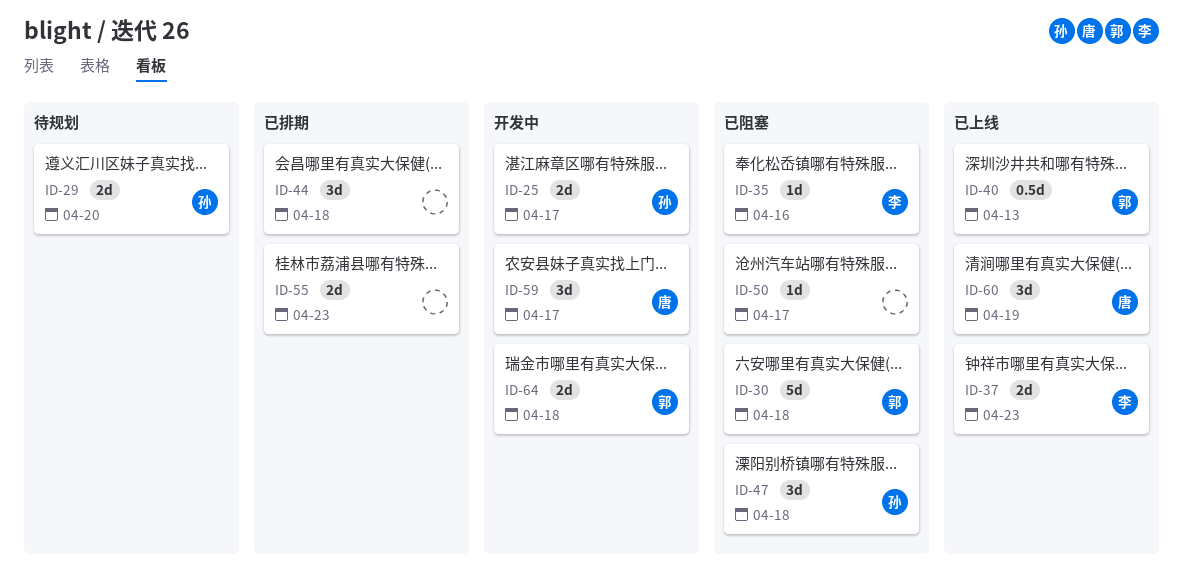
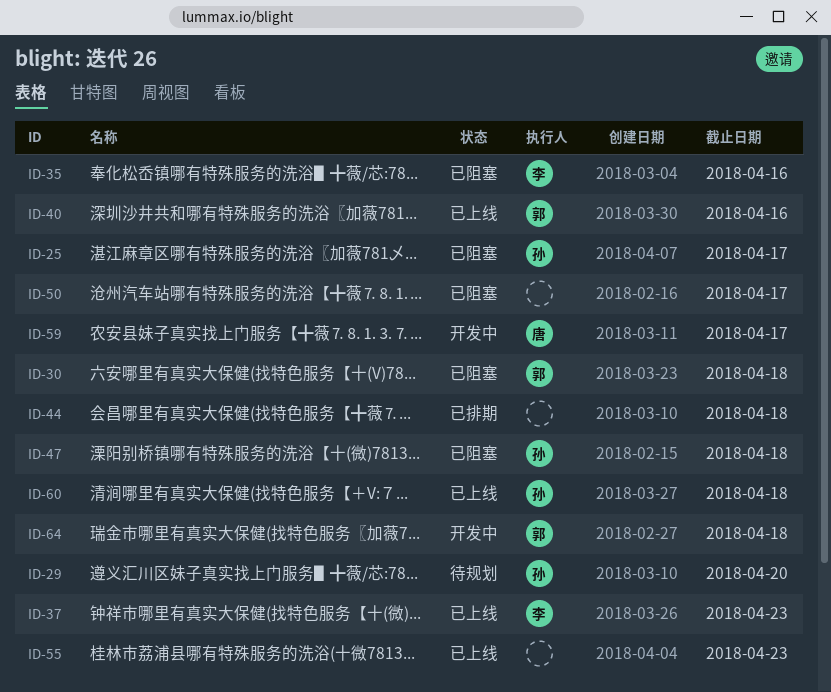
ID-25, status: 开发中 -> 已阻塞
ID-40, due: Apr 13 -> Apr 16
ID-55, status: 已排期 -> 已上线
ID-60, owner: 唐 -> 孙
ID-60, due: Apr 19 -> Apr 18

